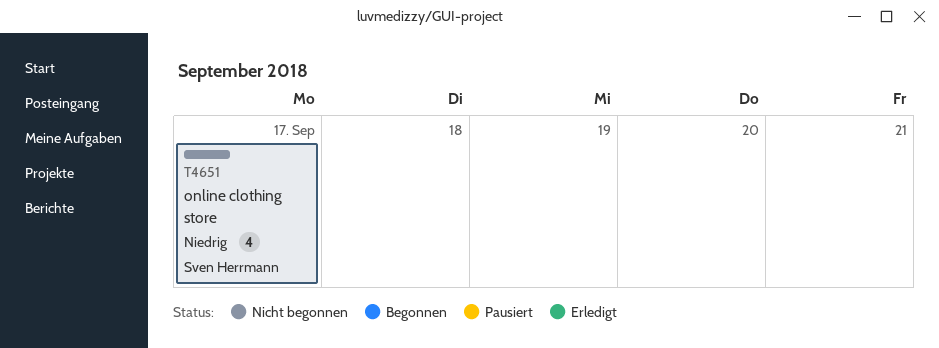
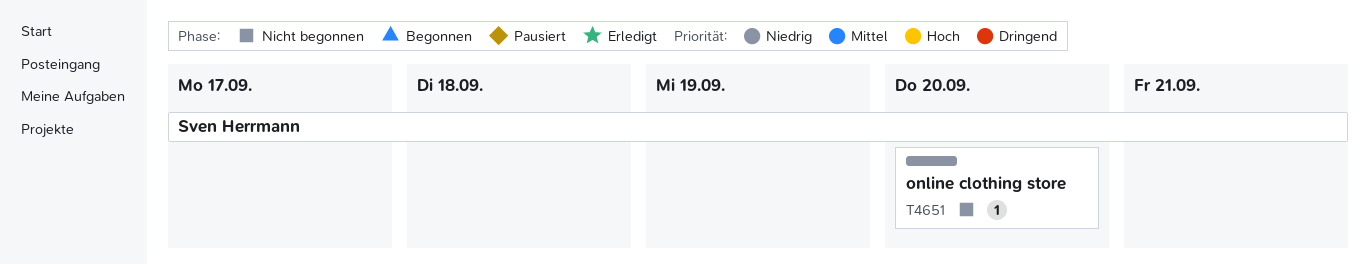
T4651, estimate: 4 -> 1
T4651, due: Sep 17 -> Sep 20

